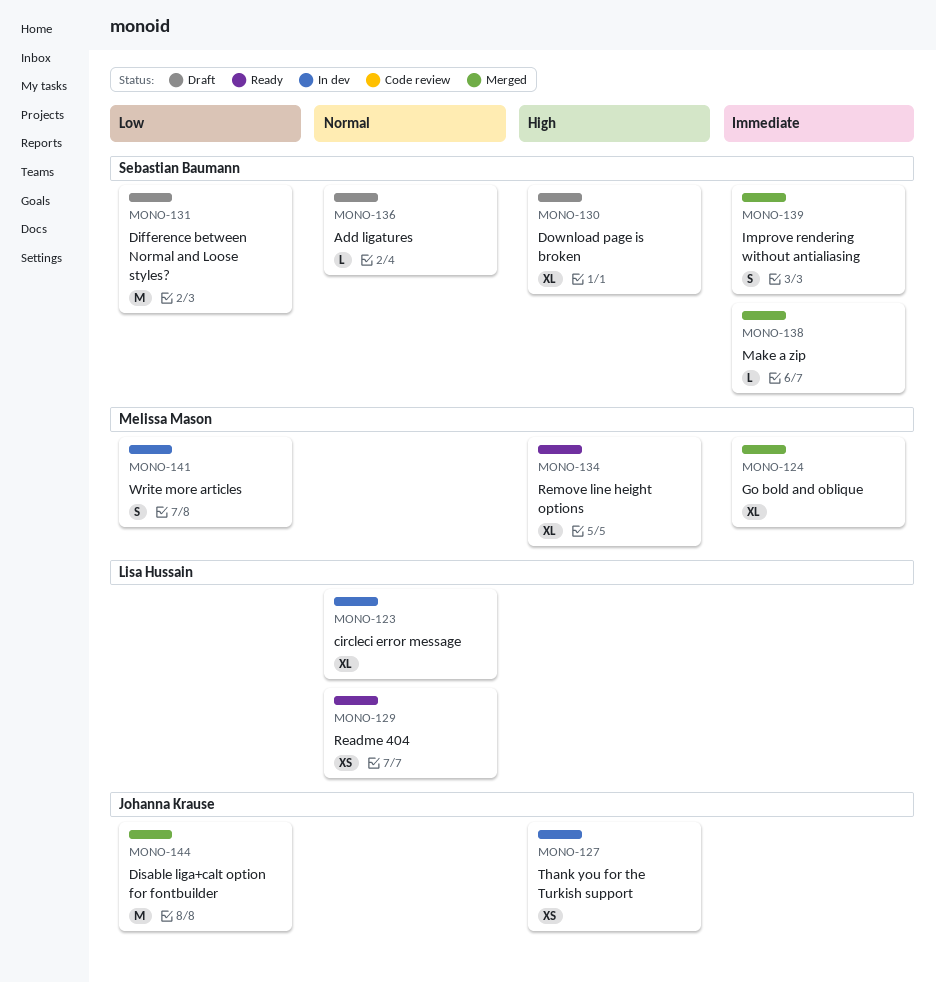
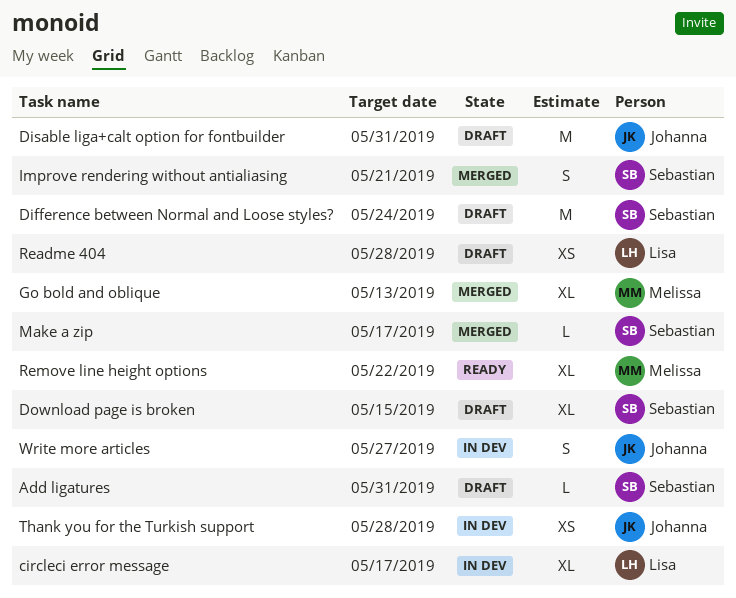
Disable liga+calt option for fontbuilder, status: Merged -> Draft
Readme 404, status: Ready -> Draft
Write more articles, owner: Melissa Mason -> Johanna Krause

